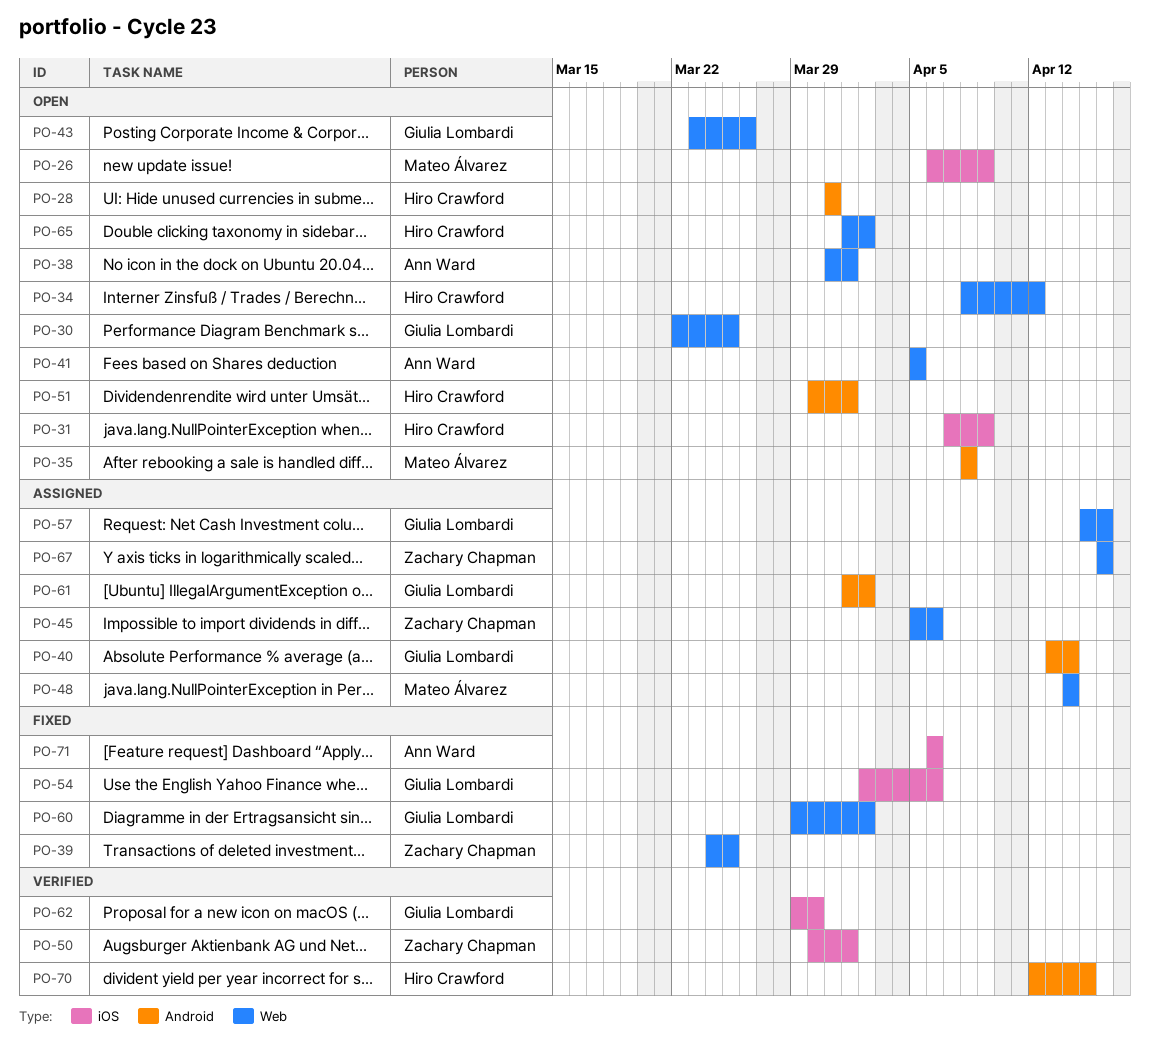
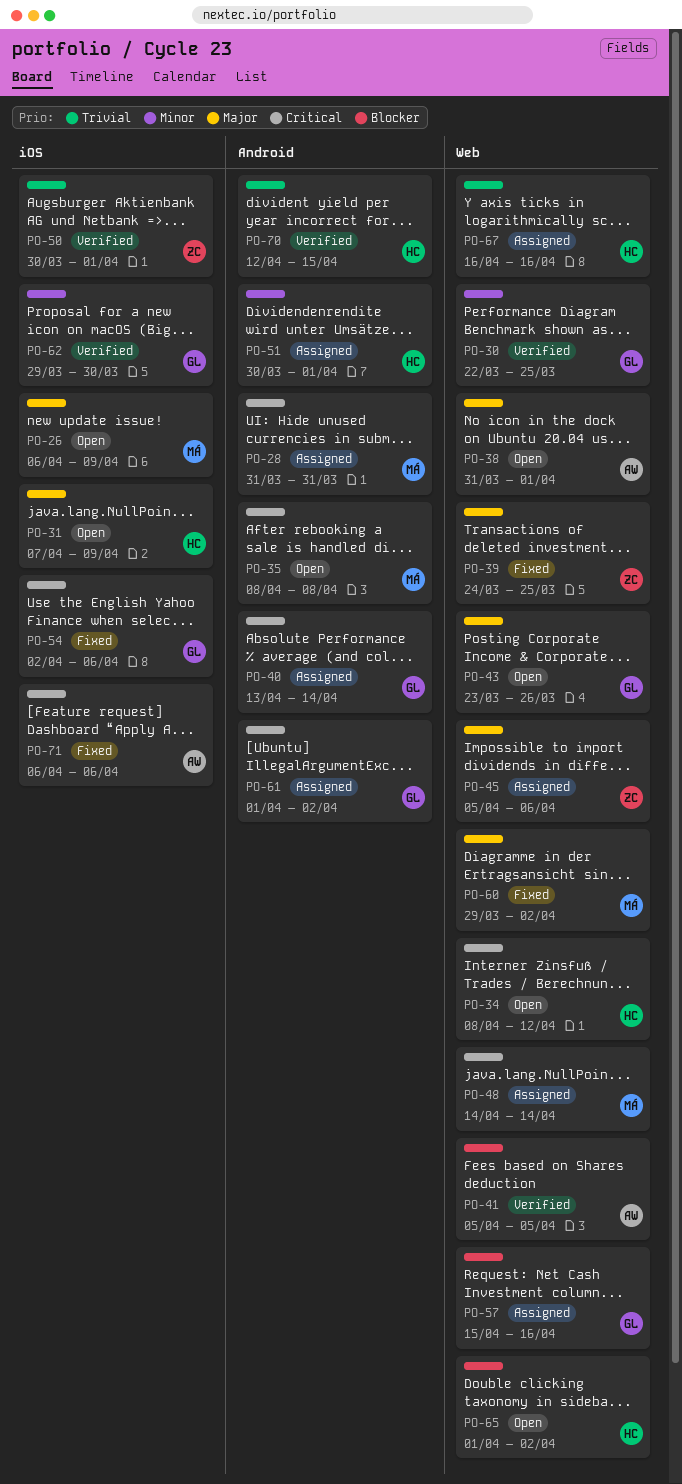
PO-28, status: Open -> Assigned
PO-28, owner: Hiro Crawford -> Mateo Álvarez
PO-30, status: Open -> Verified
PO-41, status: Open -> Verified
PO-51, status: Open -> Assigned
PO-60, owner: Giulia Lombardi -> Mateo Álvarez
PO-67, owner: Zachary Chapman -> Hiro Crawford

